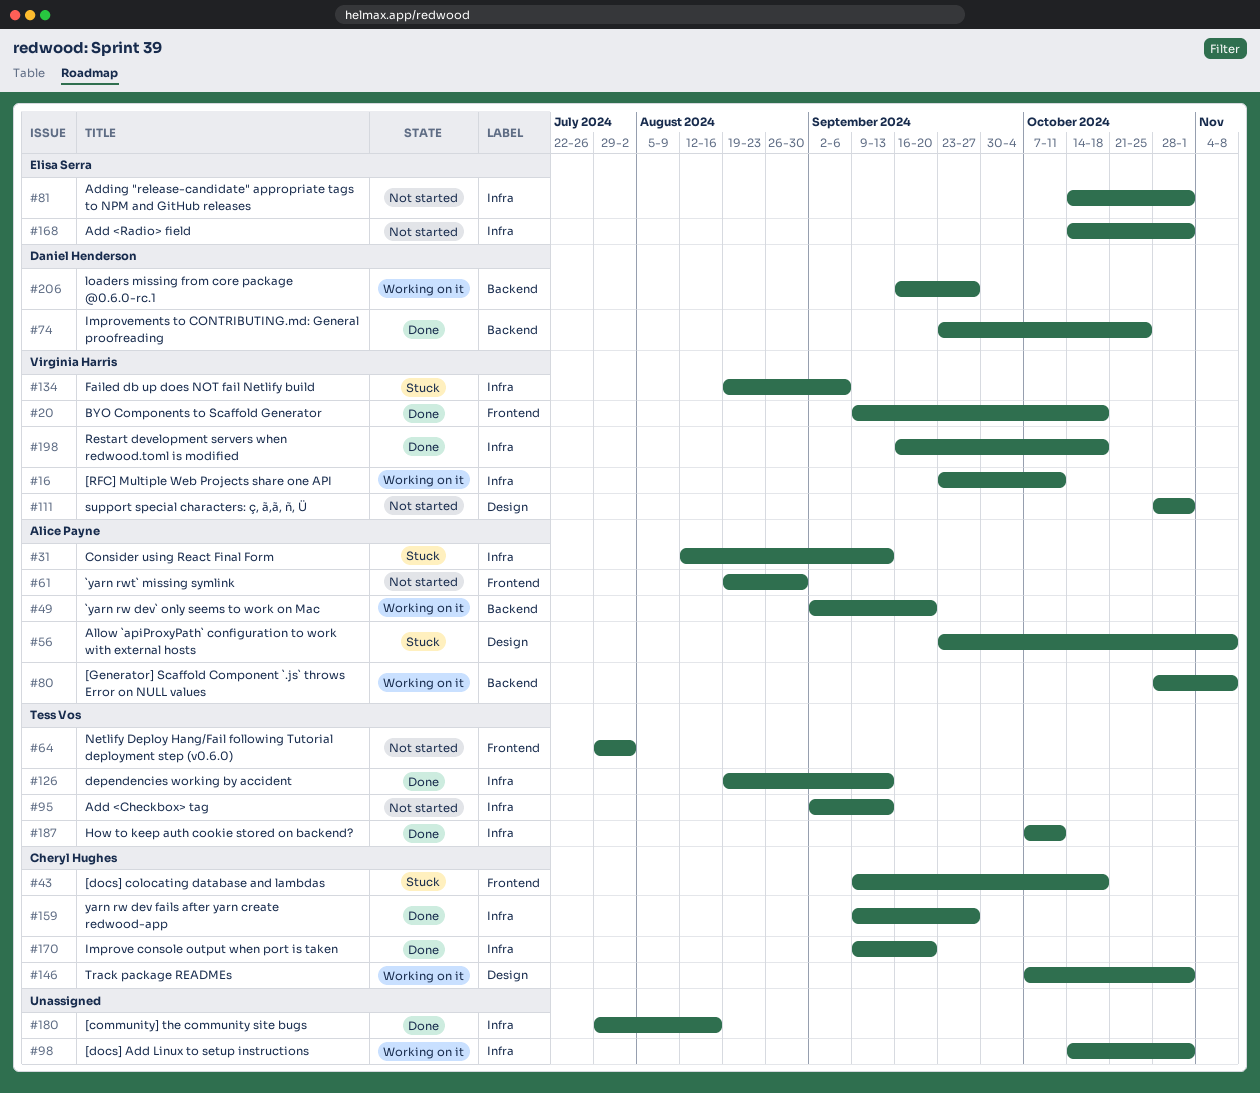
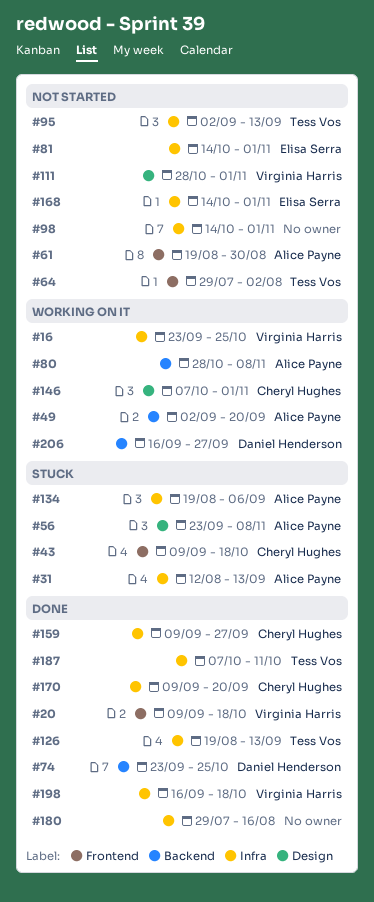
#16, due: Oct 11 -> Oct 25
#98, status: Working on it -> Not started
#134, owner: Virginia Harris -> Alice Payne

